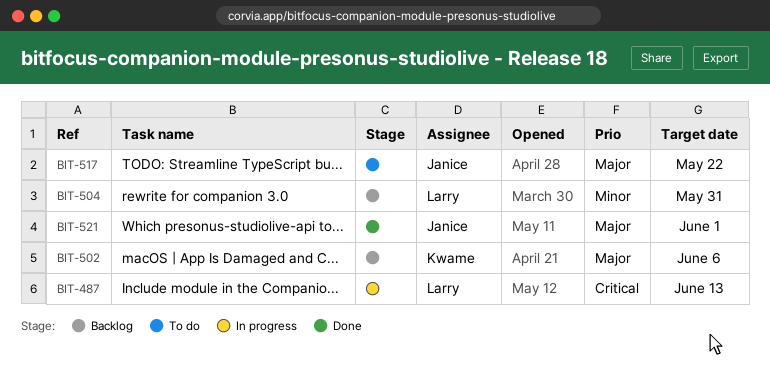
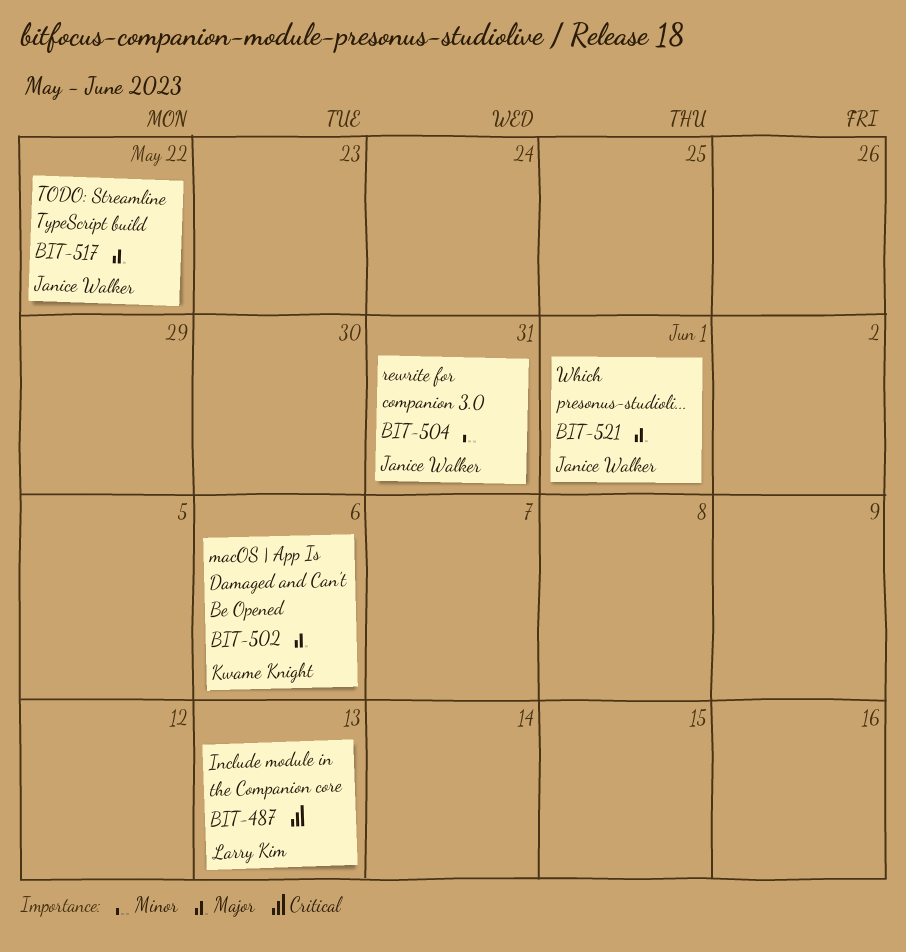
BIT-504, owner: Larry Kim -> Janice Walker

